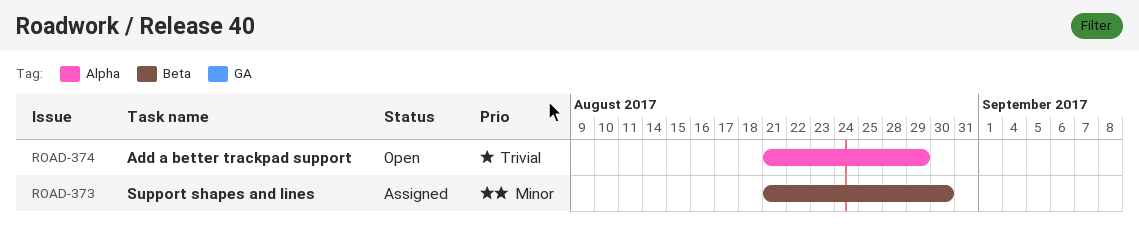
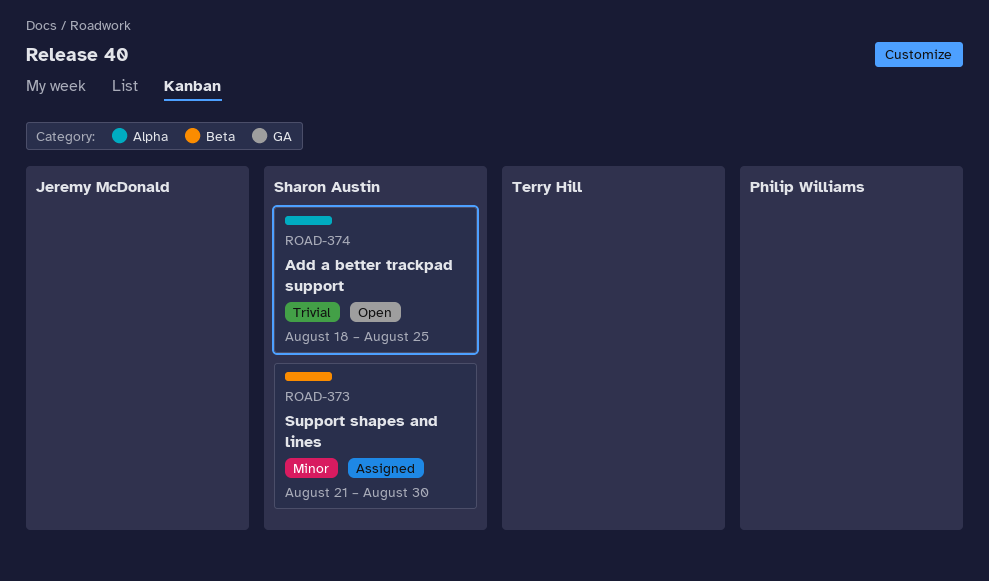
ROAD-374, start: Aug 21 -> Aug 18
ROAD-374, due: Aug 29 -> Aug 25

